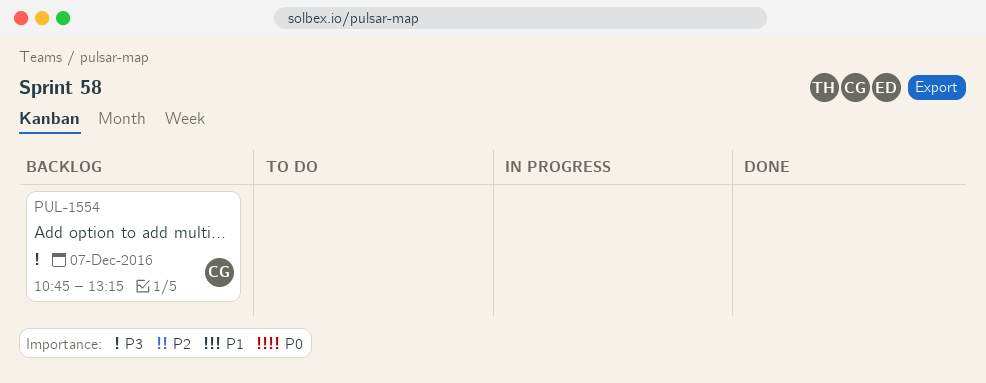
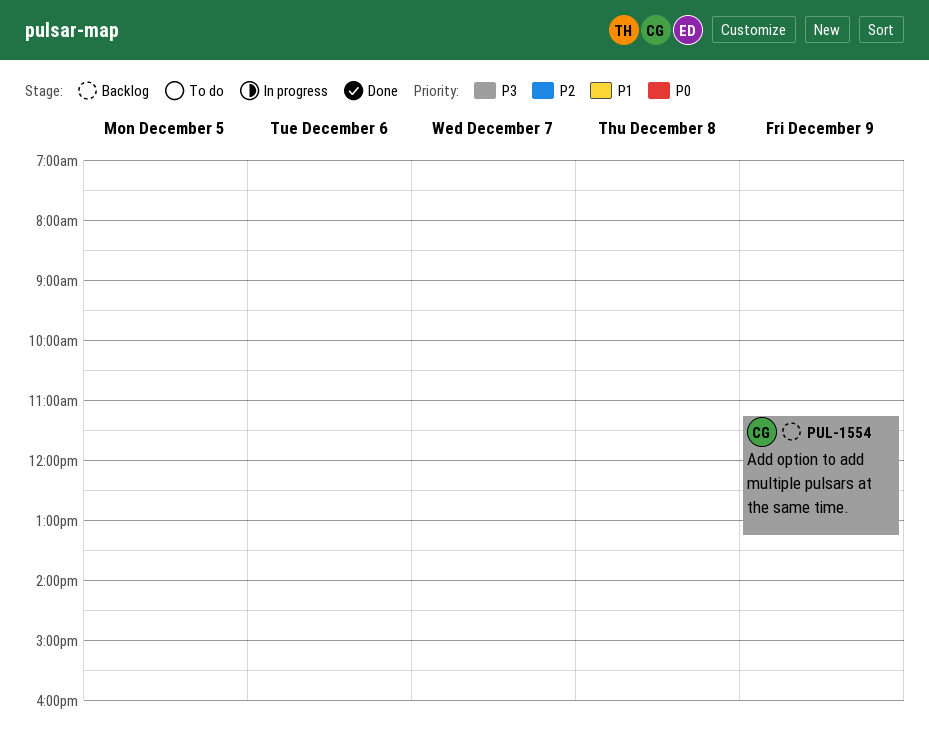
PUL-1554, day: Dec 7 -> Dec 9
PUL-1554, begins: 10:45 -> 11:15

